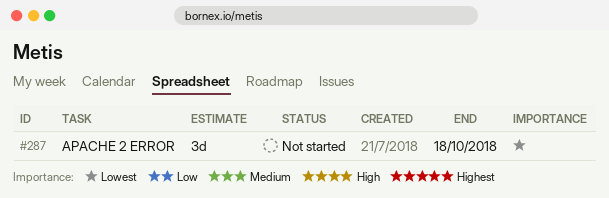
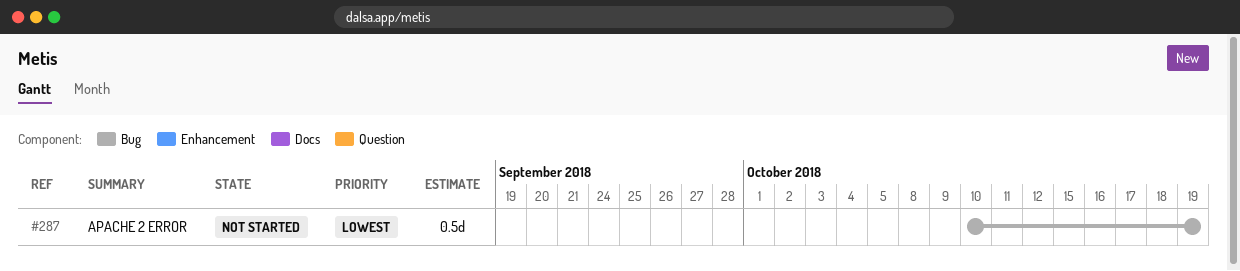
#287, estimate: 3d -> 0.5d
#287, due: Oct 18 -> Oct 19

